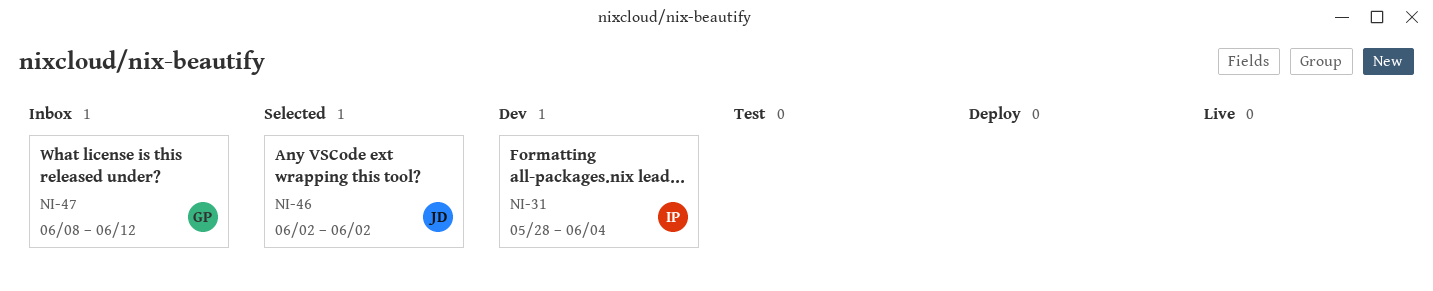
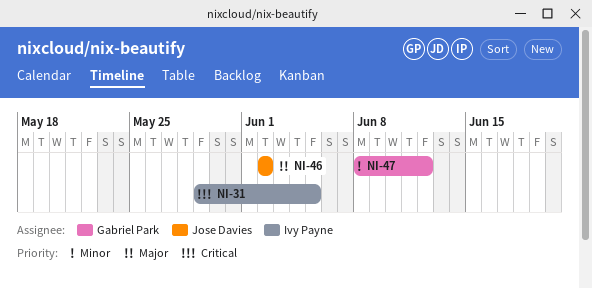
NI-31, start: May 28 -> May 29
NI-31, due: Jun 4 -> Jun 5

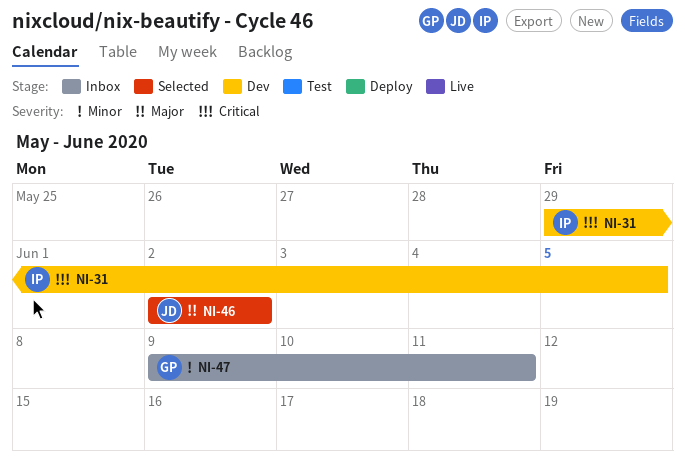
NI-47, start: Jun 8 -> Jun 9
NI-47, due: Jun 12 -> Jun 11

